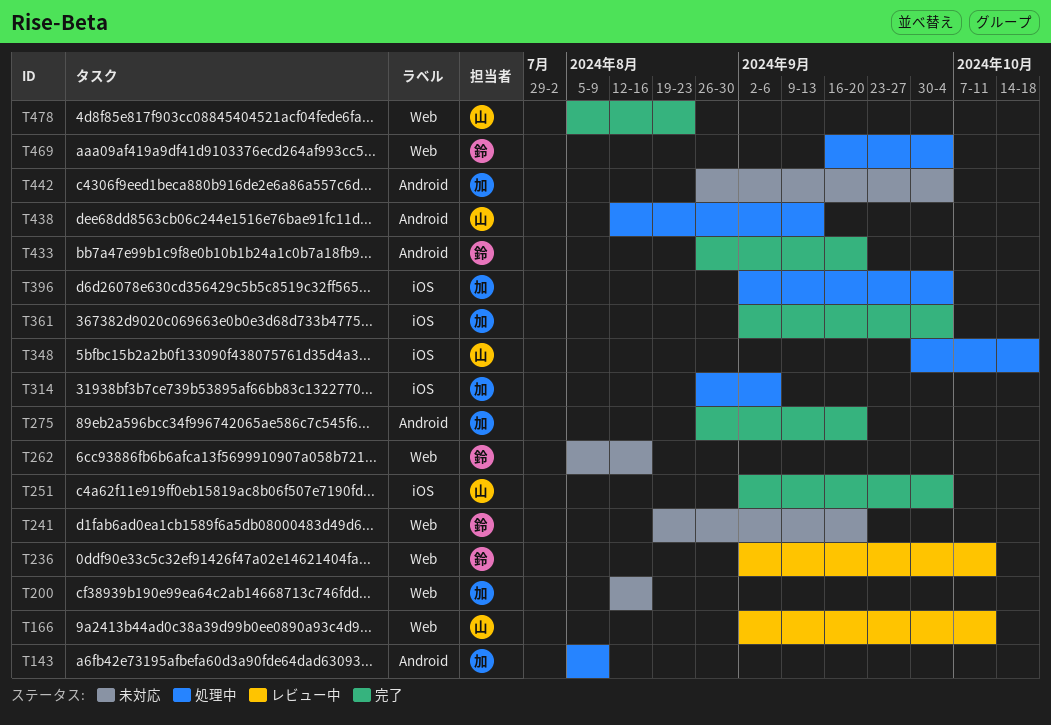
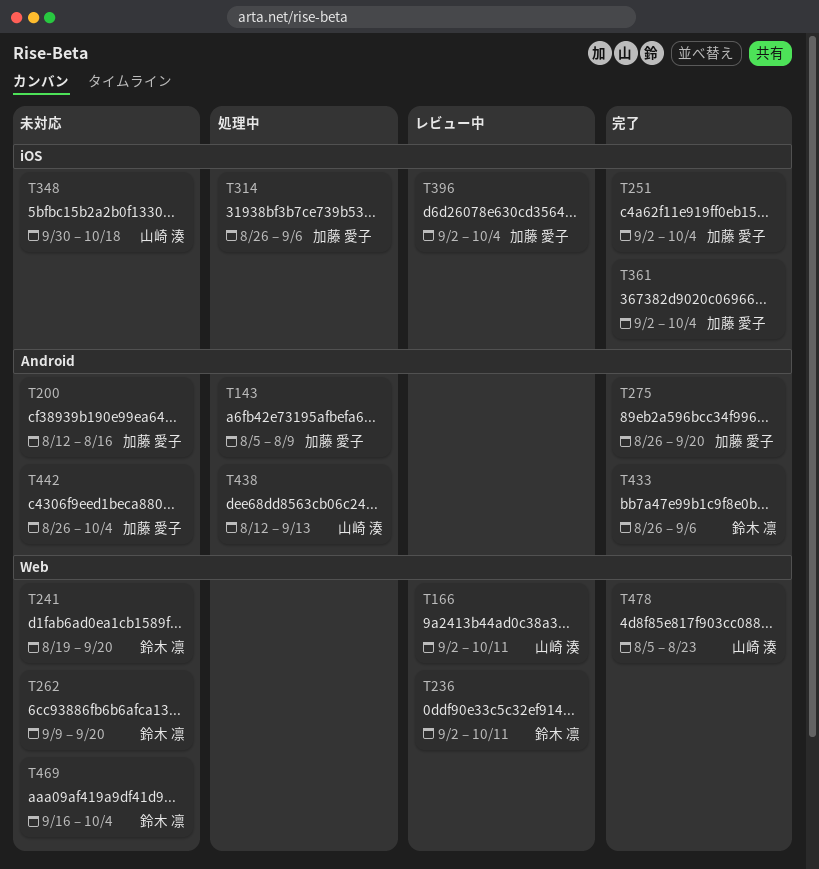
T200, label: Web -> Android
T251, owner: 山崎 湊 -> 加藤 愛子
T262, start: Aug 5 -> Sep 9
T262, due: Aug 16 -> Sep 20
T348, status: 処理中 -> 未対応
T396, status: 処理中 -> レビュー中
T433, due: Sep 20 -> Sep 6
T469, status: 処理中 -> 未対応

